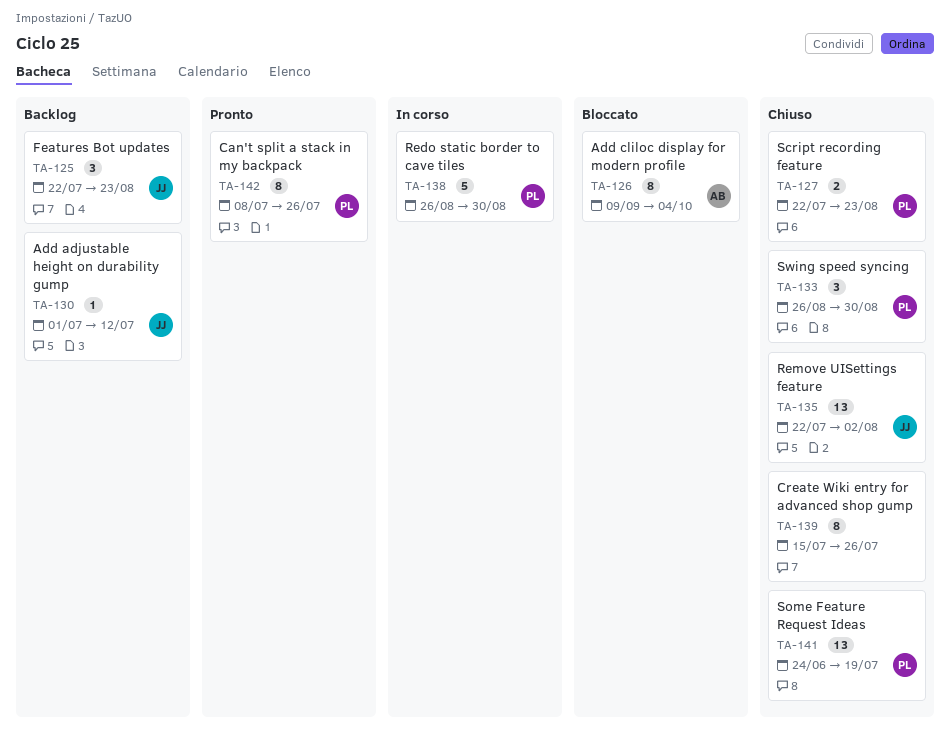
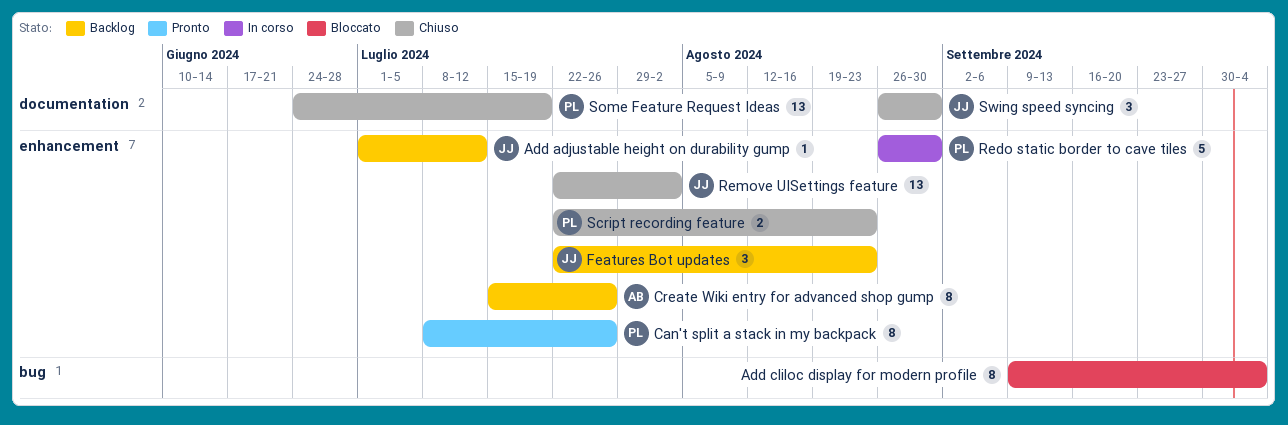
Add cliloc display for modern profile, owner: AB -> none
Create Wiki entry for advanced shop gump, status: Chiuso -> Backlog
Create Wiki entry for advanced shop gump, owner: none -> AB
Swing speed syncing, owner: PL -> JJ

